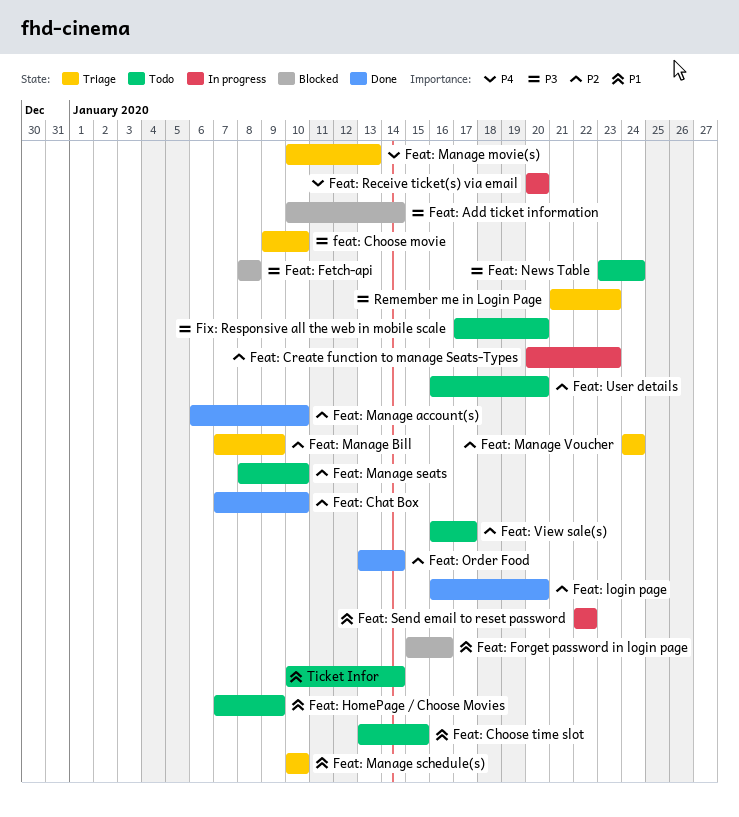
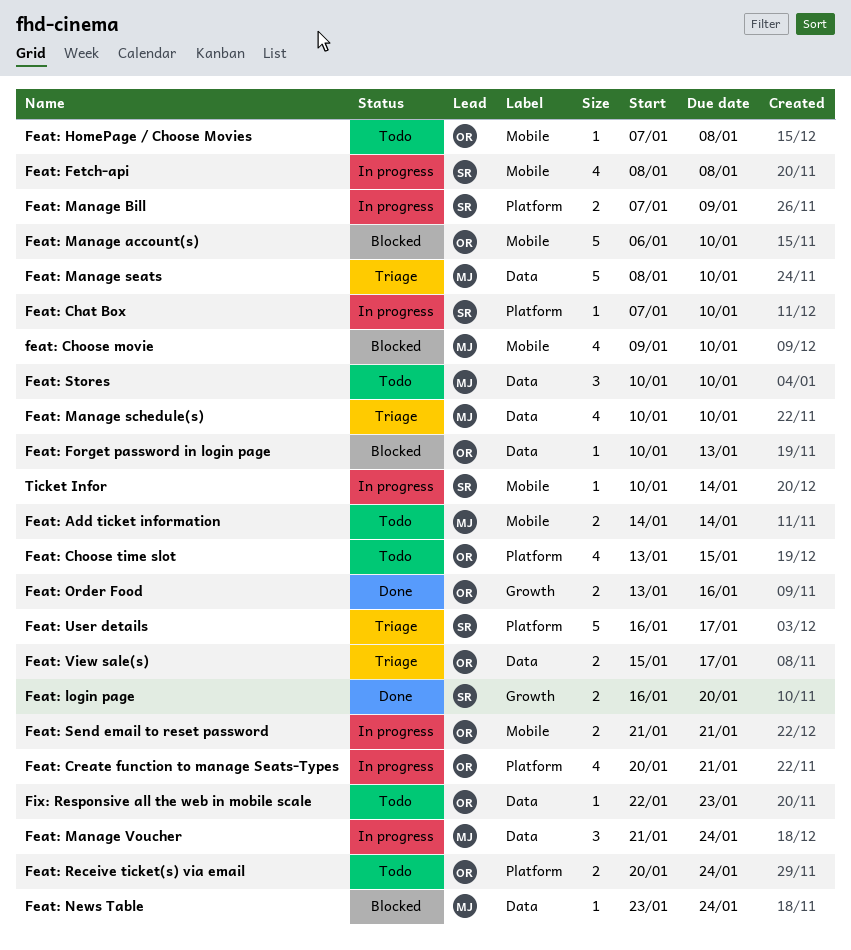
Feat: Add ticket information, status: Blocked -> Todo
Feat: Add ticket information, start: Jan 10 -> Jan 14
Feat: Chat Box, status: Done -> In progress
feat: Choose movie, status: Triage -> Blocked
Feat: Create function to manage Seats-Types, due: Jan 23 -> Jan 21
Feat: Fetch-api, status: Blocked -> In progress
Feat: Forget password in login page, start: Jan 15 -> Jan 10
Feat: Forget password in login page, due: Jan 16 -> Jan 13
Feat: HomePage / Choose Movies, due: Jan 9 -> Jan 8
Feat: Manage account(s), status: Done -> Blocked
Feat: Manage Bill, status: Triage -> In progress
Feat: Manage movie(s): present -> none
Feat: Manage seats, status: Todo -> Triage
Feat: Manage Voucher, status: Triage -> In progress
Feat: Manage Voucher, start: Jan 24 -> Jan 21
Feat: News Table, status: Todo -> Blocked
Feat: Order Food, due: Jan 14 -> Jan 16
Feat: Receive ticket(s) via email, status: In progress -> Todo
Feat: Receive ticket(s) via email, due: Jan 20 -> Jan 24
Feat: Send email to reset password, start: Jan 22 -> Jan 21
Feat: Send email to reset password, due: Jan 22 -> Jan 21
Feat: Stores: none -> present
Feat: User details, status: Todo -> Triage
Feat: User details, due: Jan 20 -> Jan 17
Feat: View sale(s), status: Todo -> Triage
Feat: View sale(s), start: Jan 16 -> Jan 15
Fix: Responsive all the web in mobile scale, start: Jan 17 -> Jan 22
Fix: Responsive all the web in mobile scale, due: Jan 20 -> Jan 23
Remember me in Login Page: present -> none
Ticket Infor, status: Todo -> In progress

